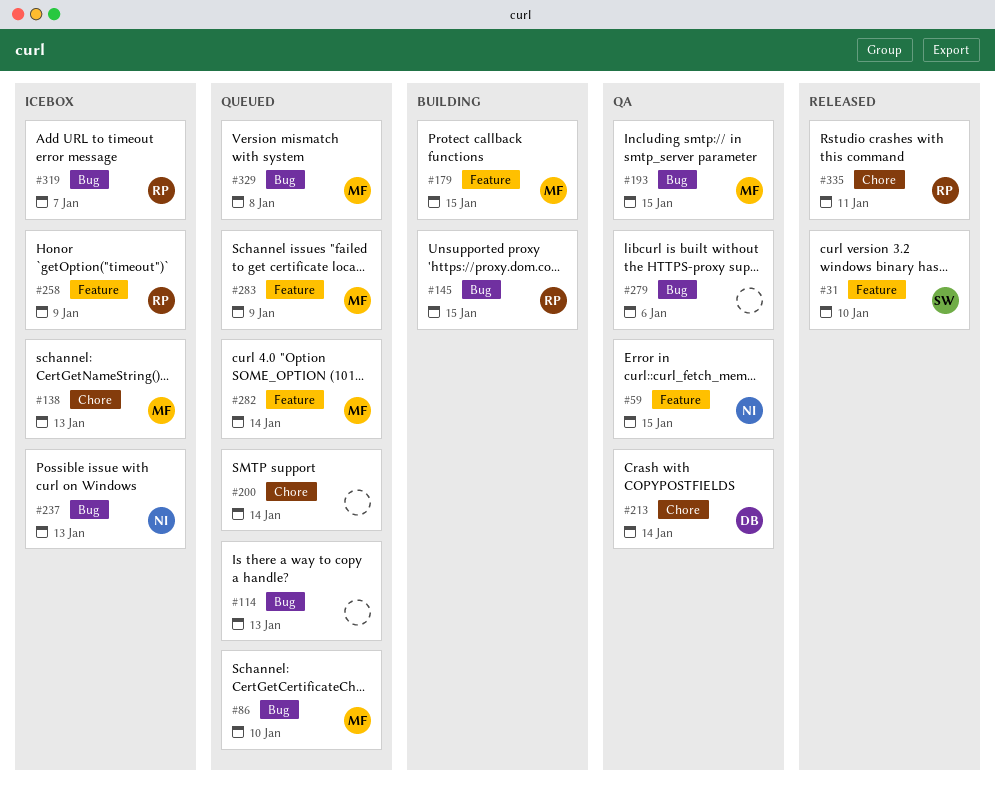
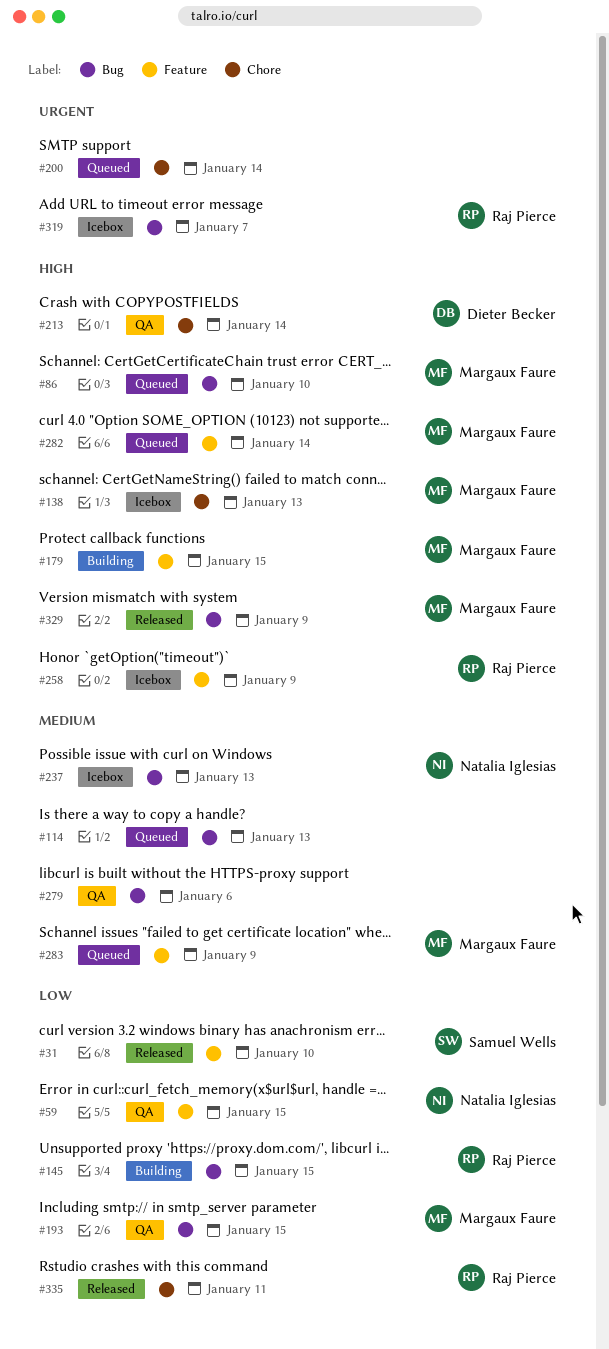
#329, status: Queued -> Released
#329, due: Jan 8 -> Jan 9

